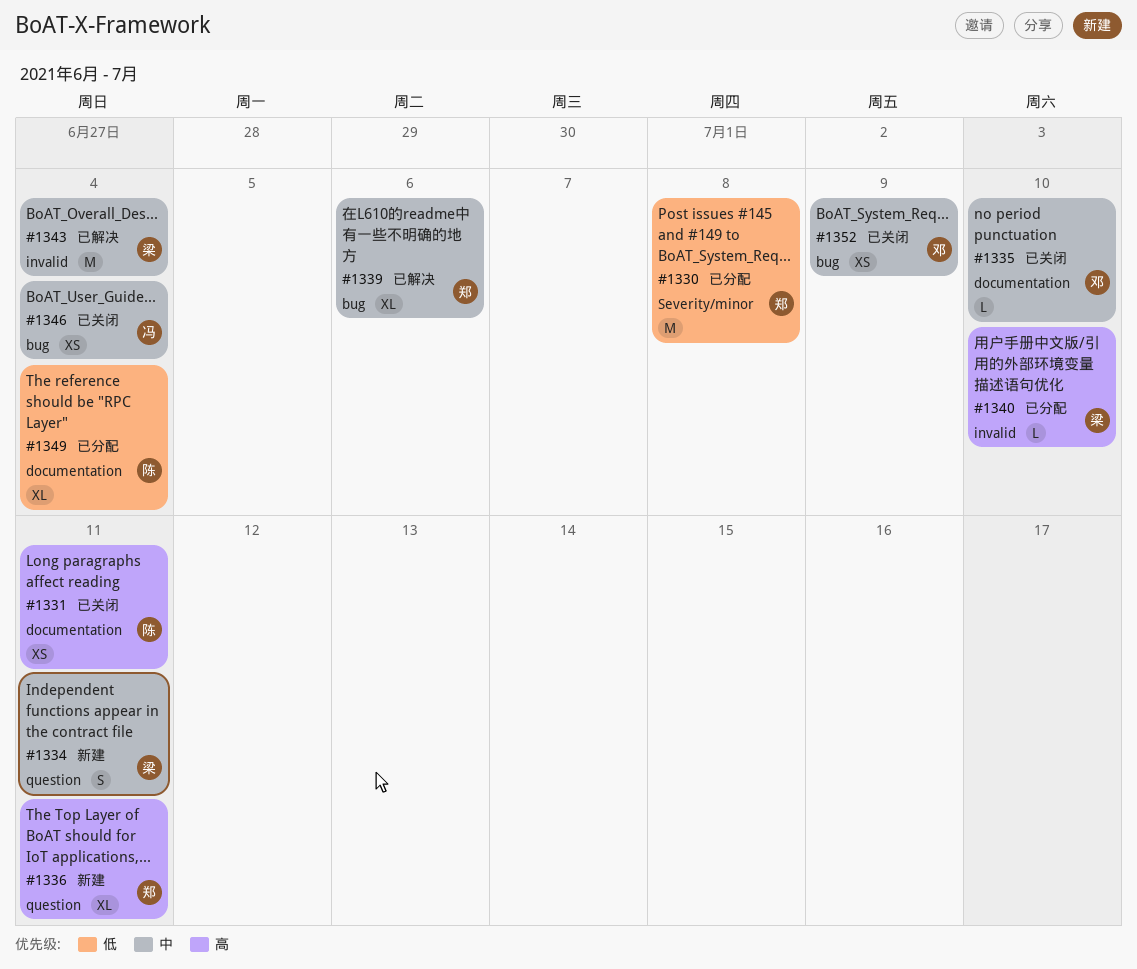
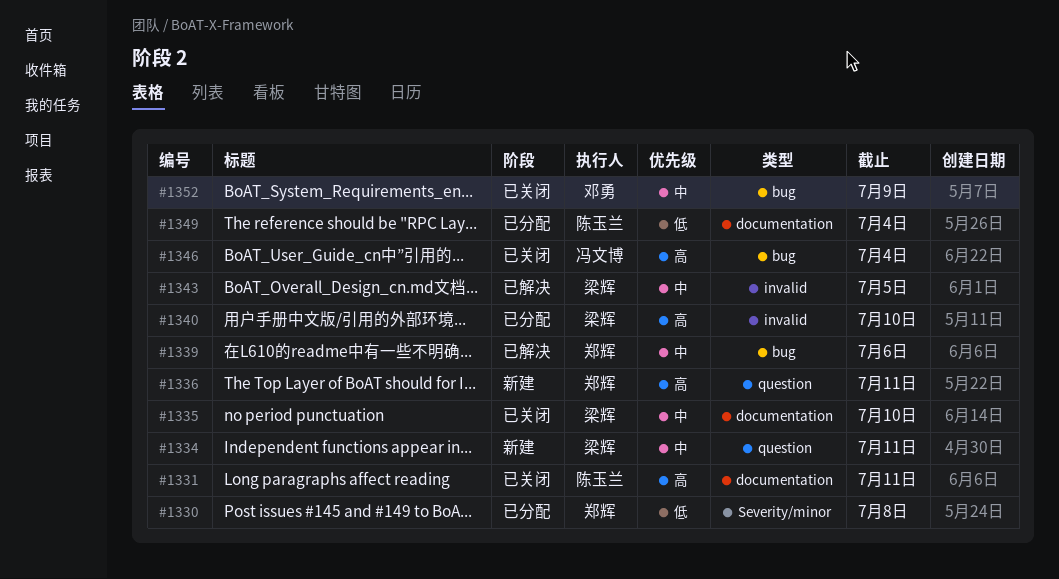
#1335, owner: 邓勇 -> 梁辉
#1343, due: Jul 4 -> Jul 5
#1346, priority: 中 -> 高

